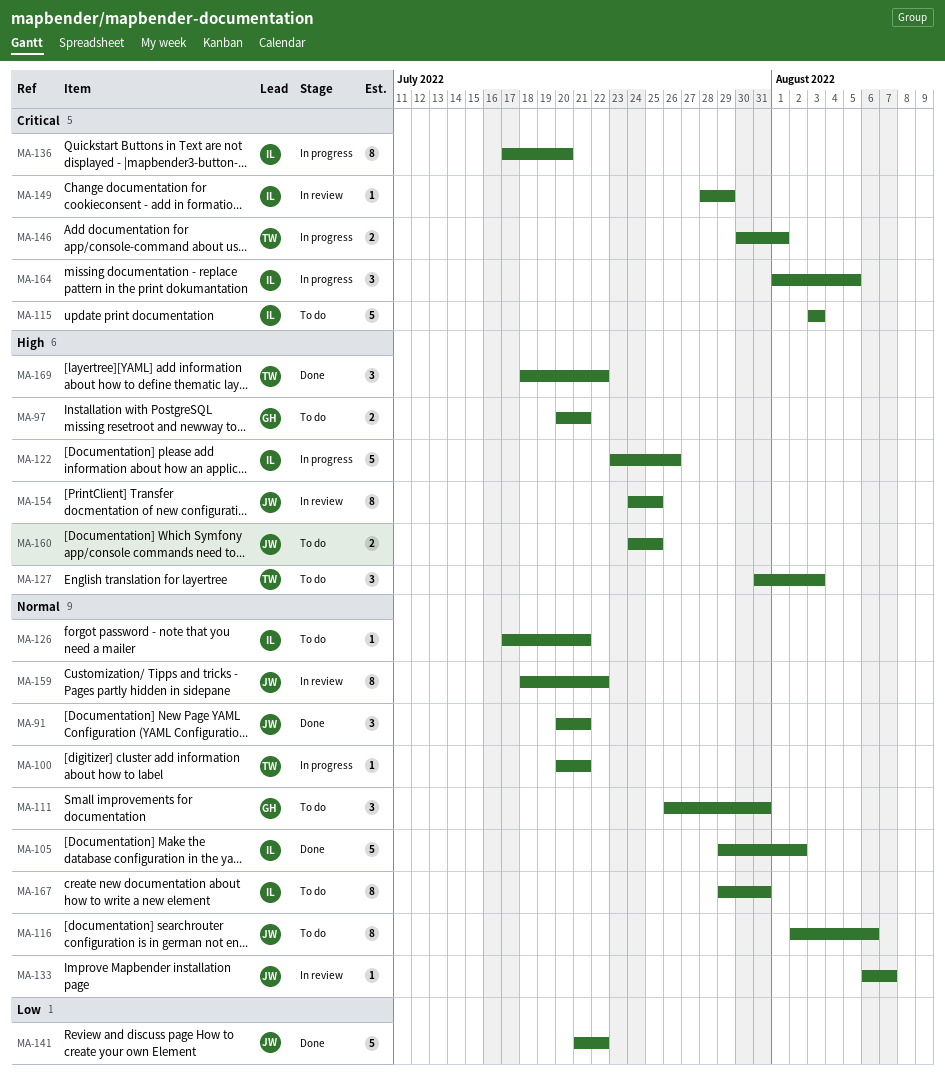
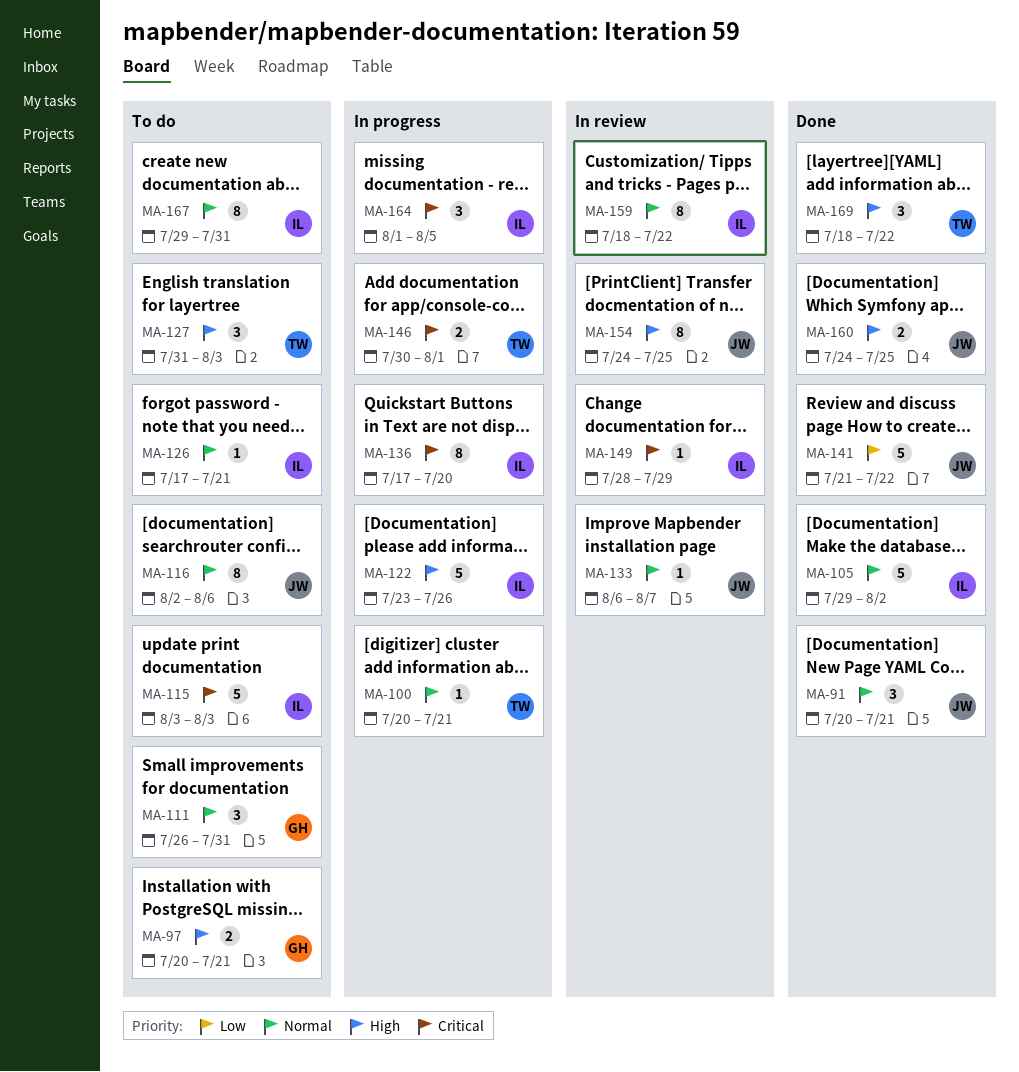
MA-159, owner: JW -> IL
MA-160, status: To do -> Done

